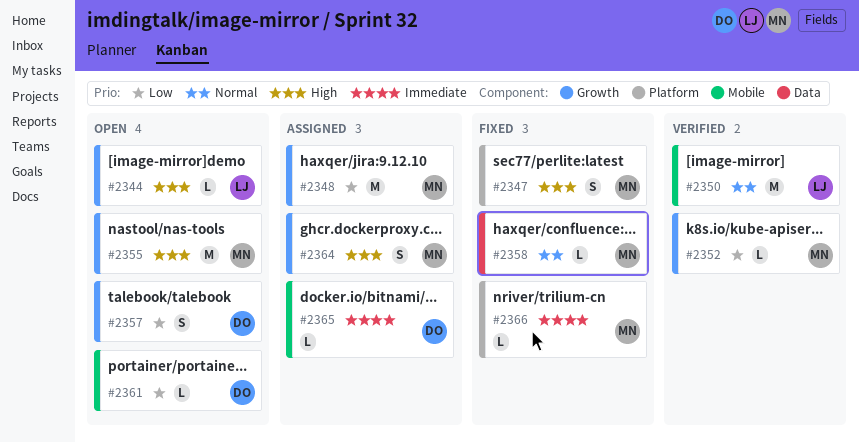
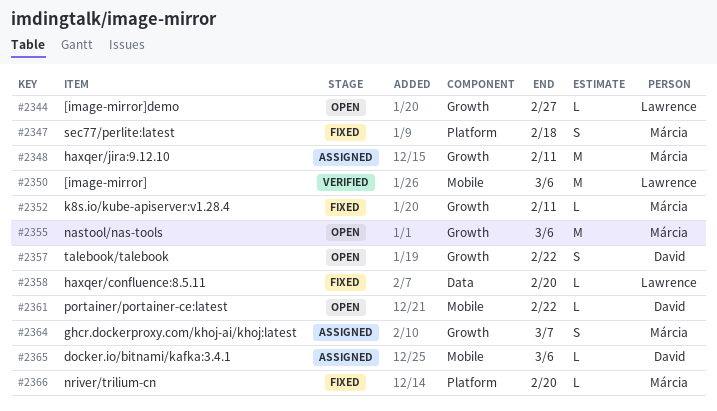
#2352, status: Verified -> Fixed
#2358, owner: Márcia -> Lawrence

